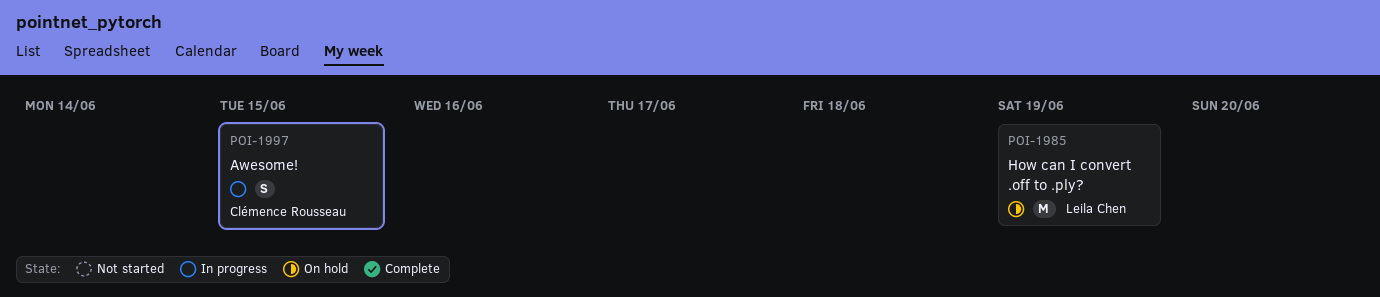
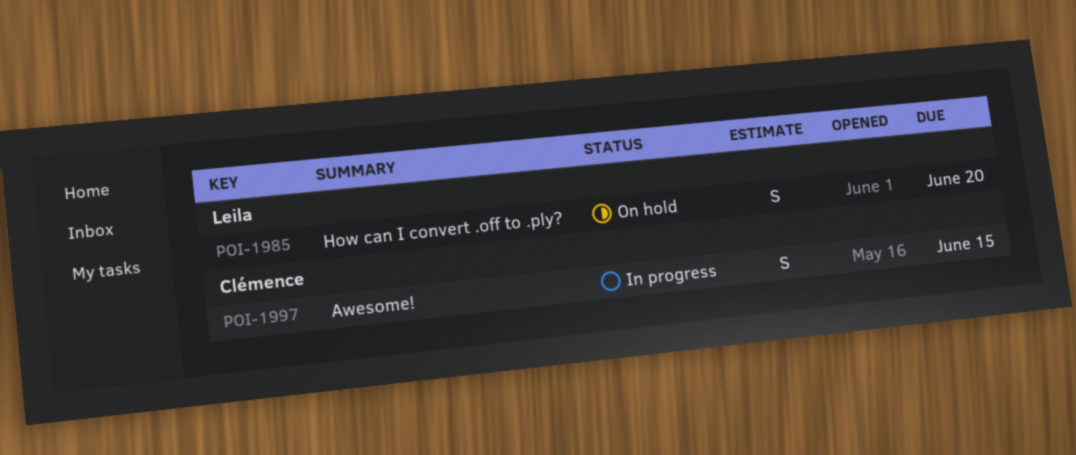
POI-1985, estimate: M -> S
POI-1985, due: Jun 19 -> Jun 20

